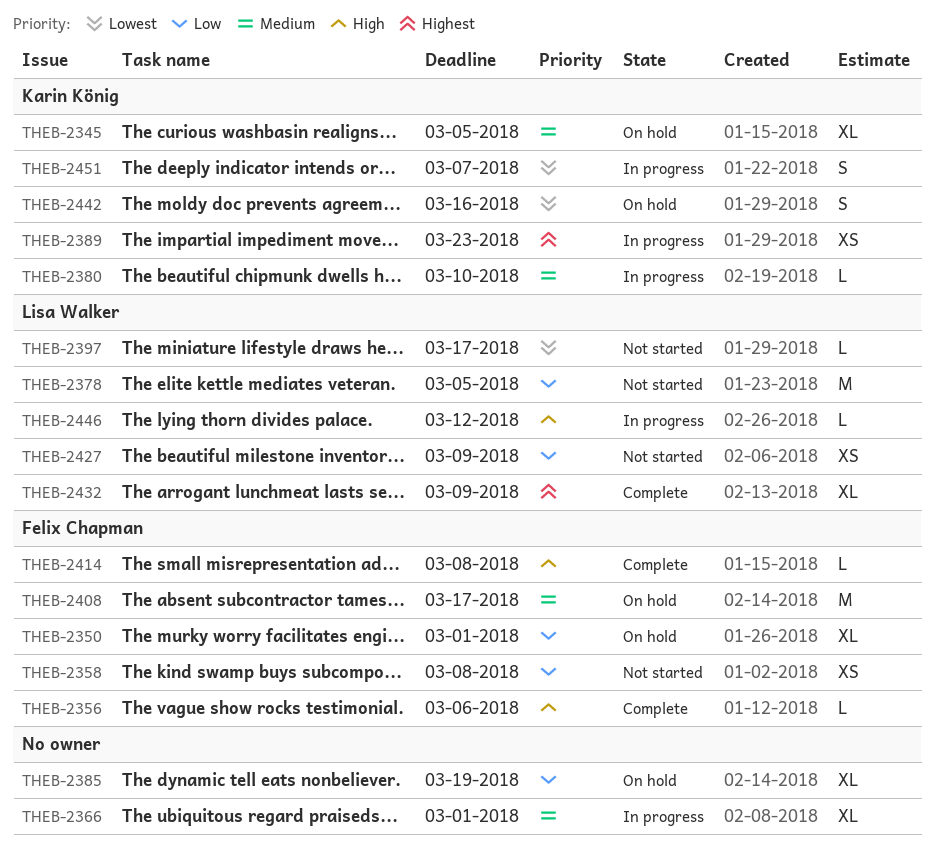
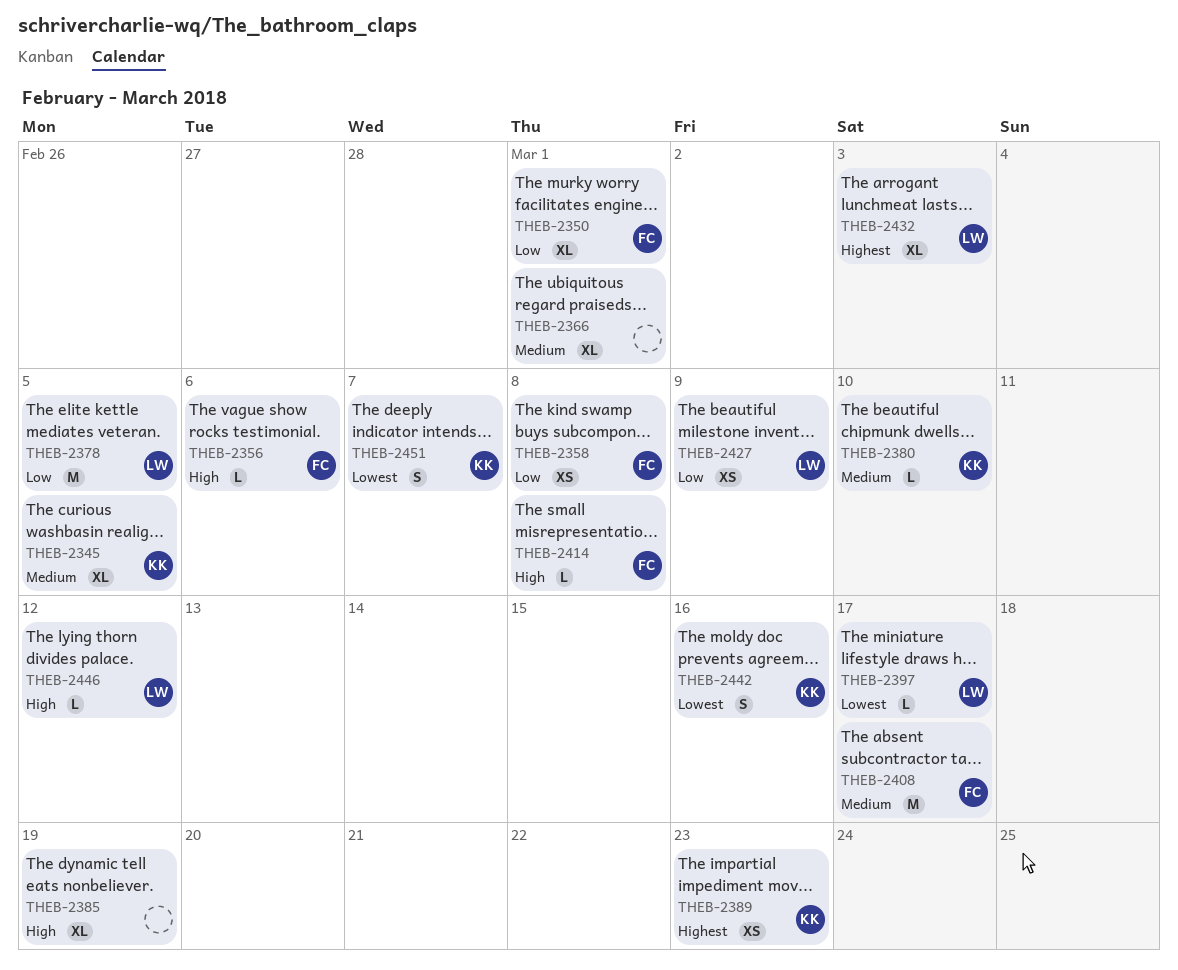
THEB-2385, priority: Low -> High
THEB-2432, due: Mar 9 -> Mar 3

